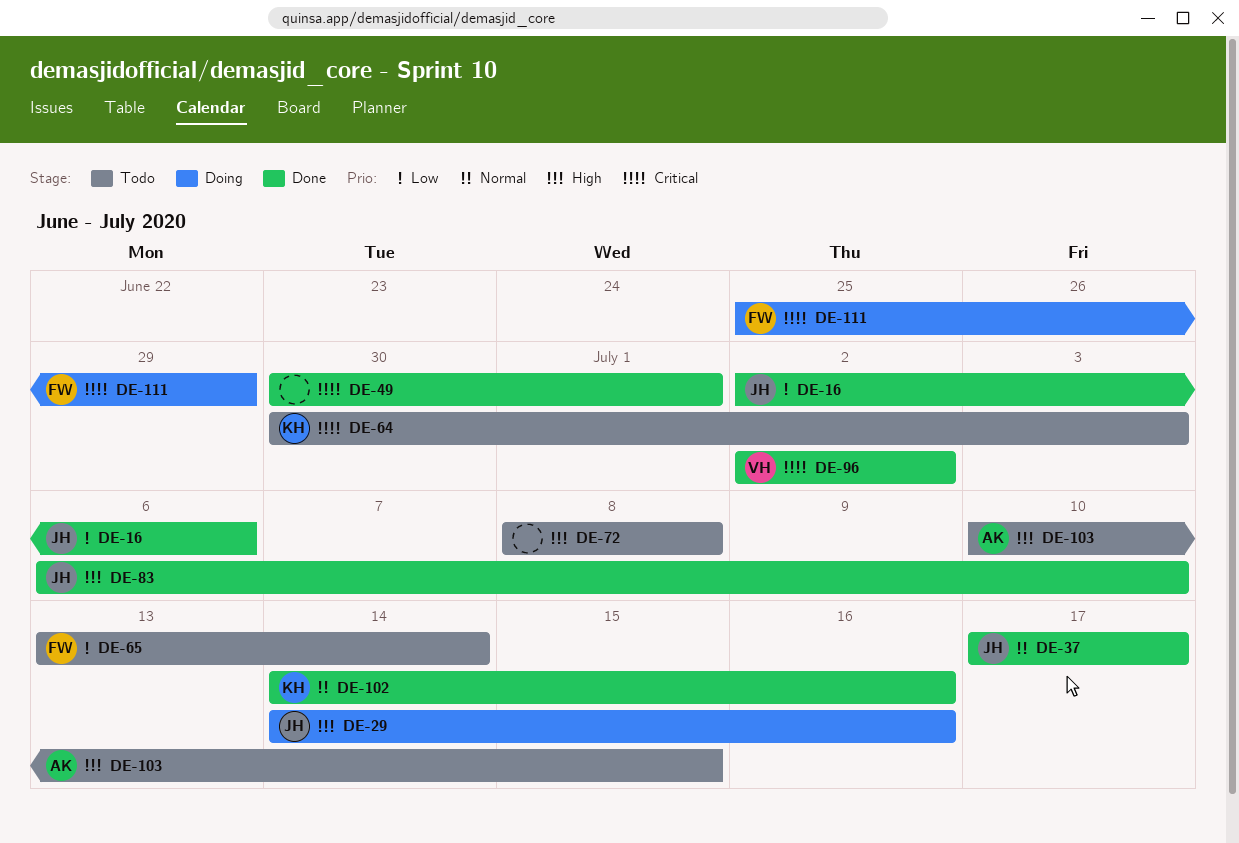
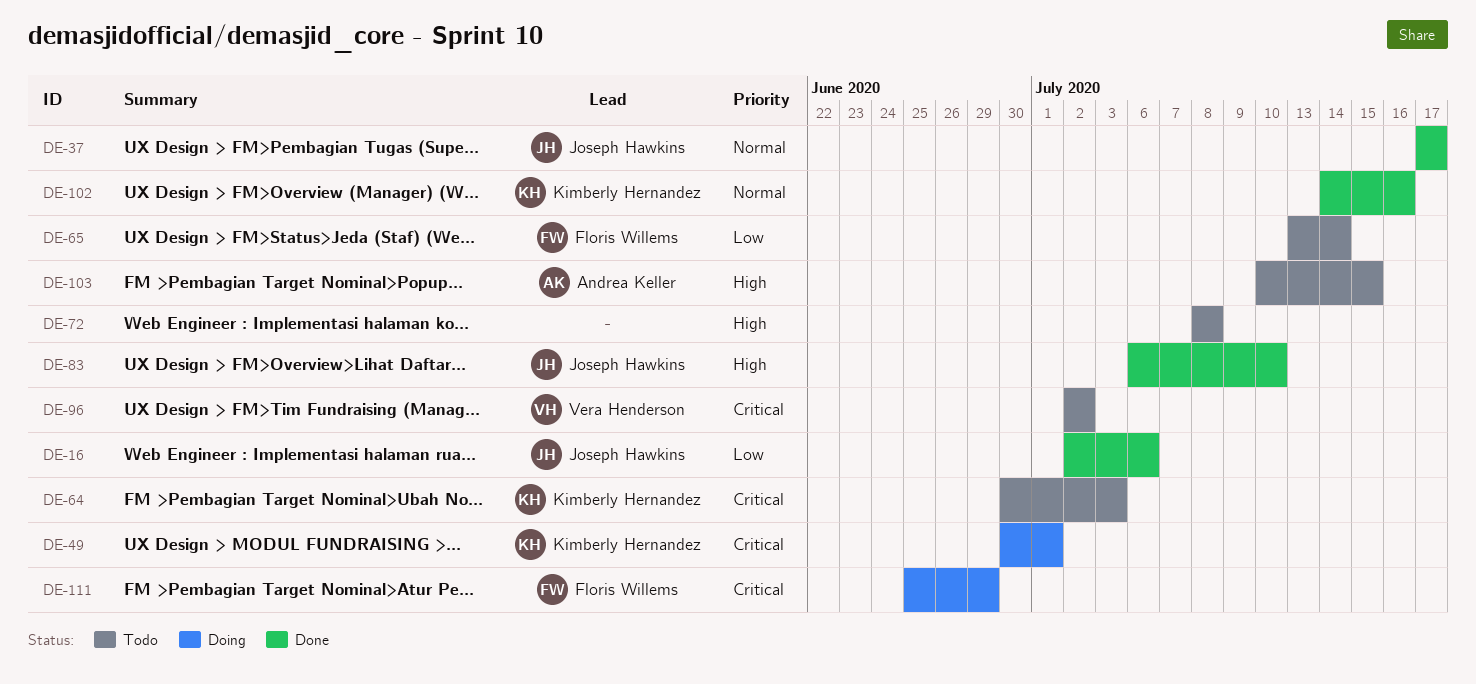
DE-29: present -> none
DE-49, status: Done -> Doing
DE-49, owner: none -> Kimberly Hernandez
DE-96, status: Done -> Todo

